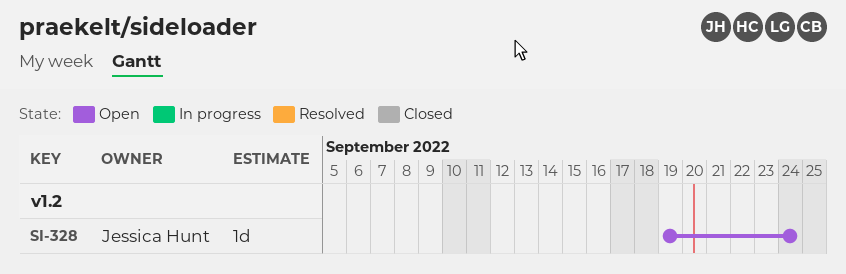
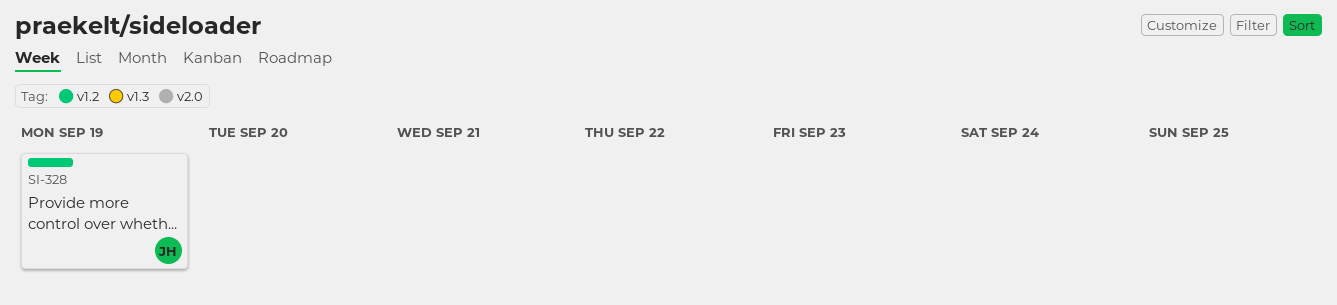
SI-328, due: Sep 24 -> Sep 19

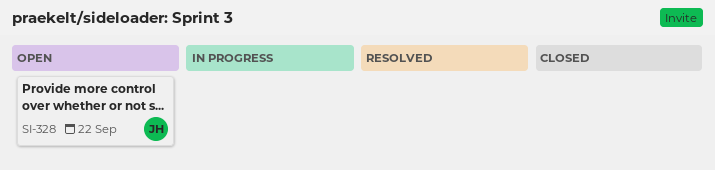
SI-328, due: Sep 19 -> Sep 22

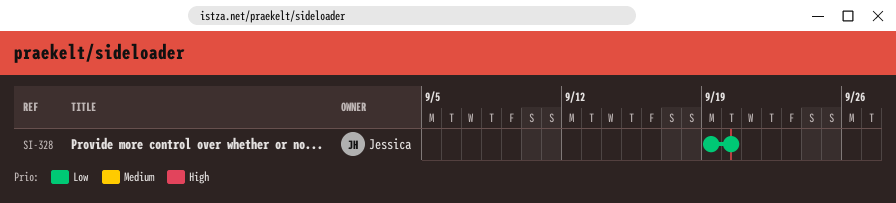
SI-328, due: Sep 22 -> Sep 20

